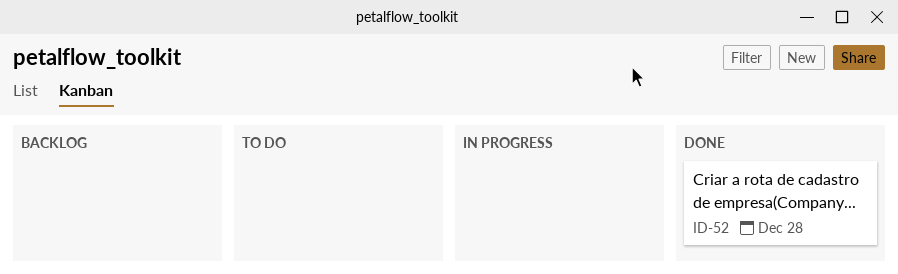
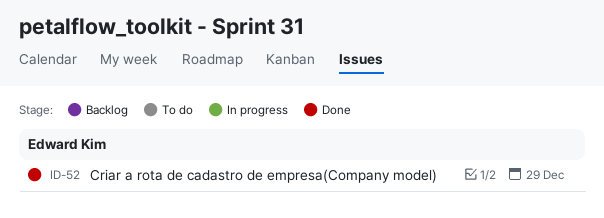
ID-52, due: Dec 28 -> Dec 29

